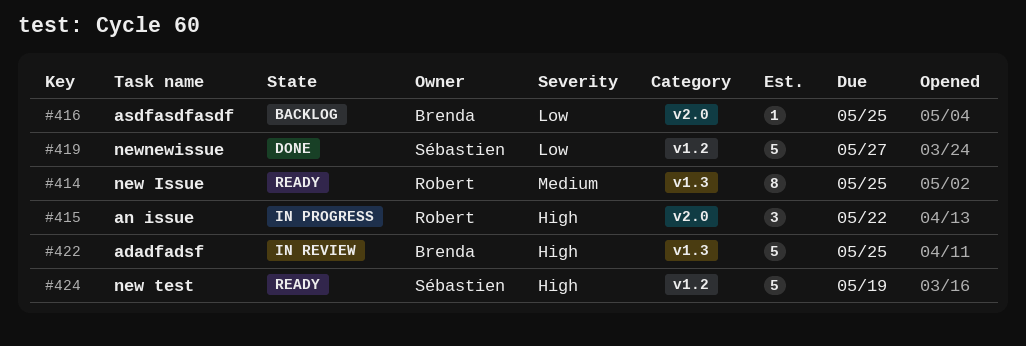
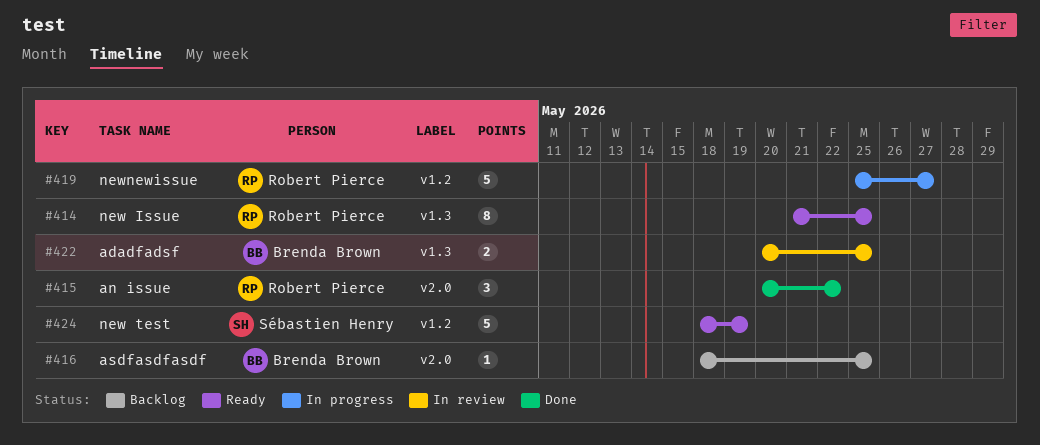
#415, status: In progress -> Done
#419, status: Done -> In progress
#419, owner: Sébastien Henry -> Robert Pierce
#422, estimate: 5 -> 2

